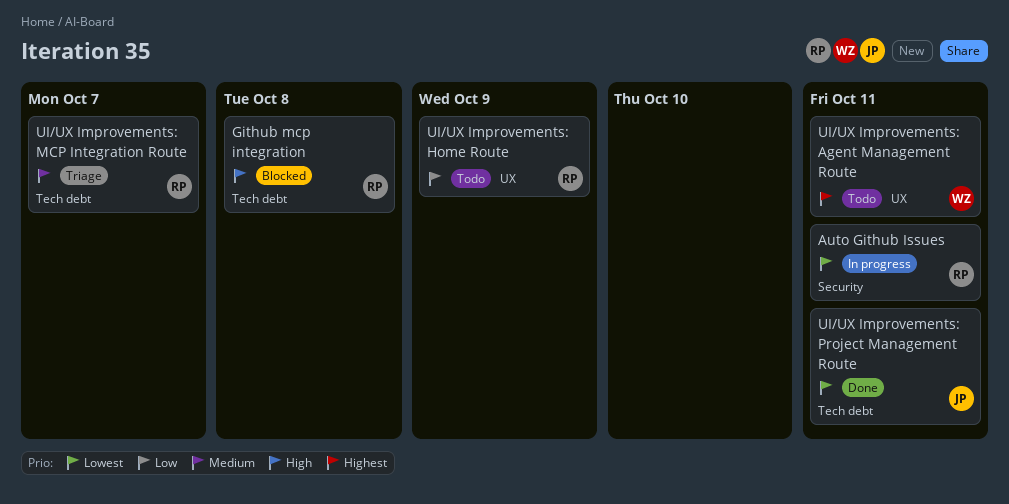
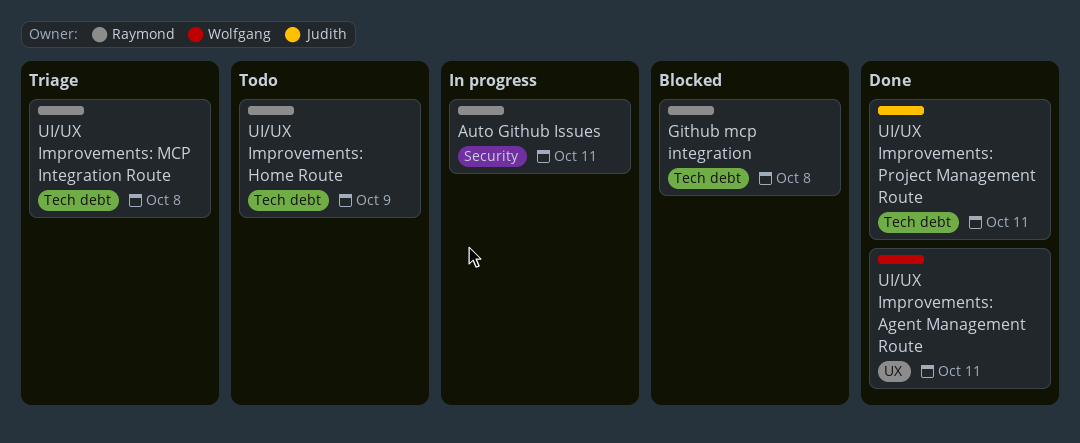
UI/UX Improvements: Agent Management Route, status: Todo -> Done
UI/UX Improvements: Home Route, label: UX -> Tech debt
UI/UX Improvements: MCP Integration Route, due: Oct 7 -> Oct 8

